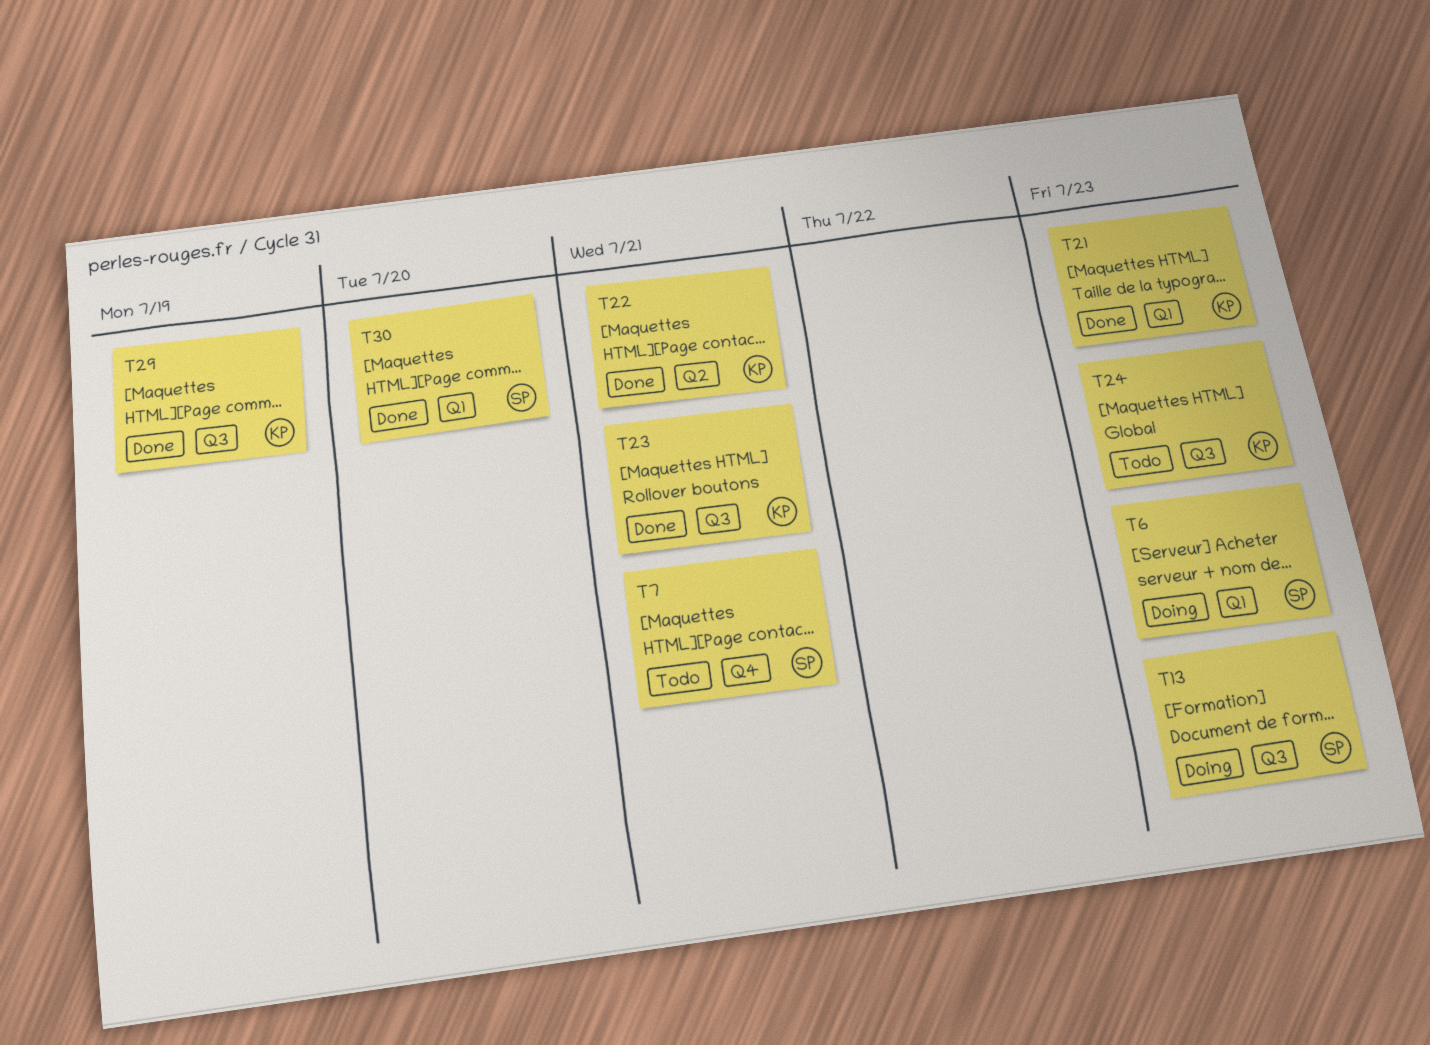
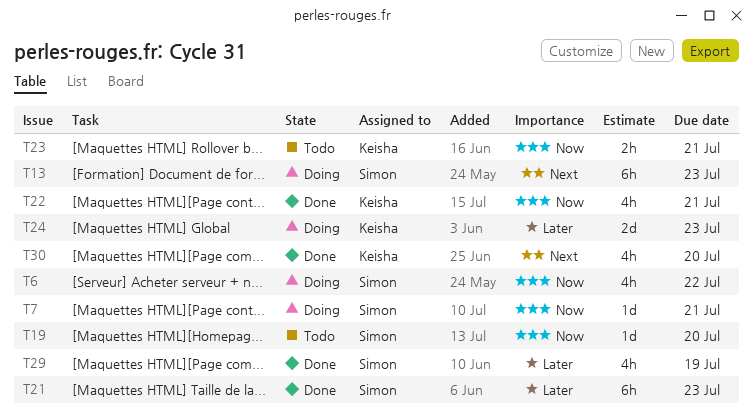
T6, due: Jul 23 -> Jul 22
T7, status: Todo -> Doing
T19: none -> present
T21, owner: Keisha -> Simon
T23, status: Done -> Todo
T24, status: Todo -> Doing
T29, owner: Keisha -> Simon
T30, owner: Simon -> Keisha

